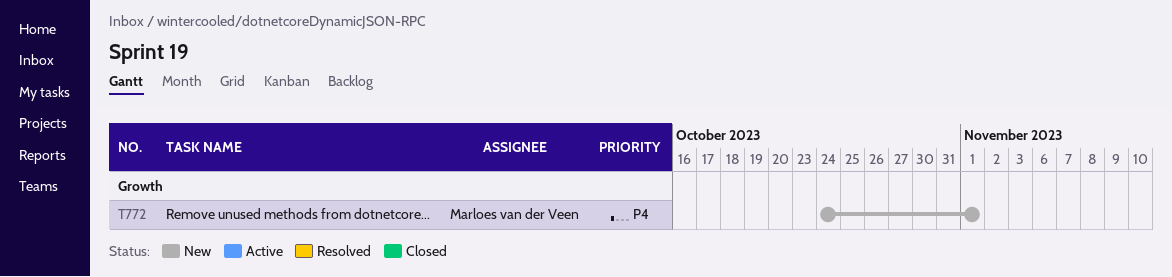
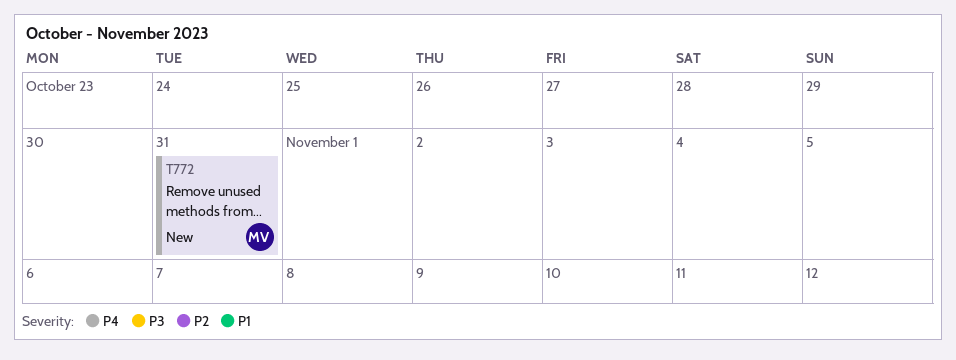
T772, due: Nov 1 -> Oct 31

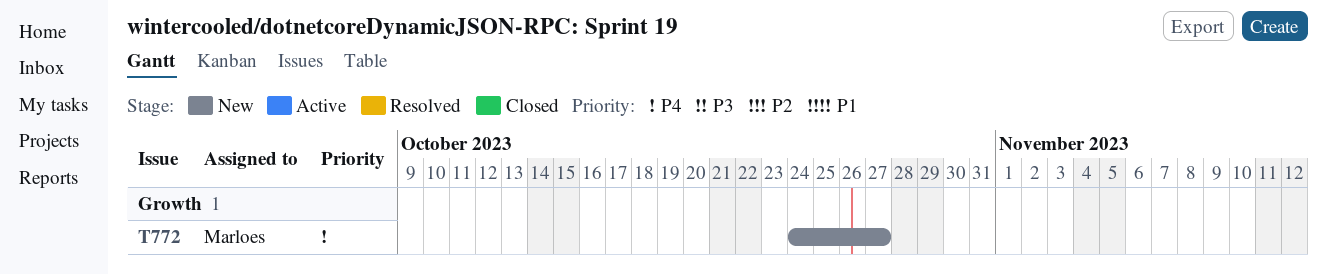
T772, due: Oct 31 -> Oct 27

